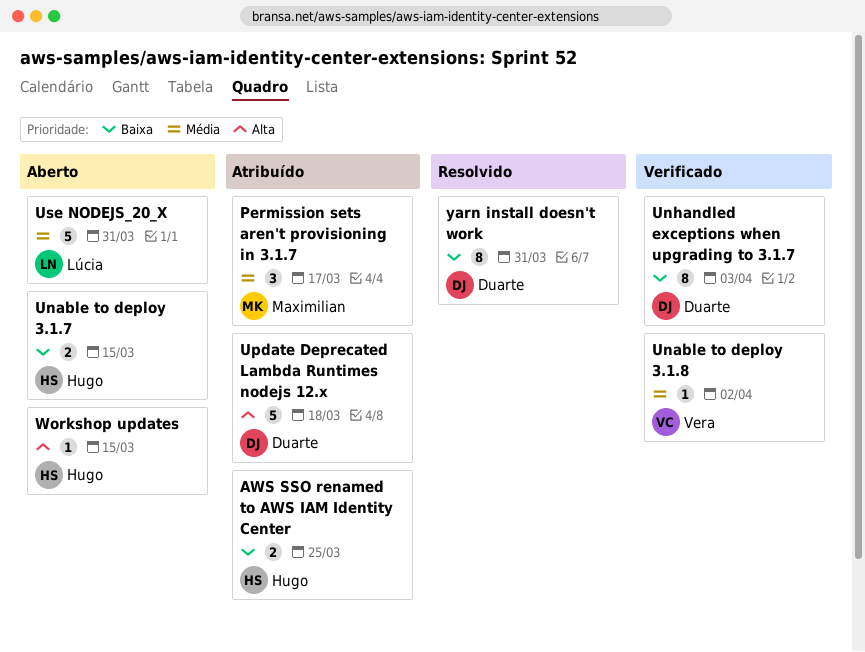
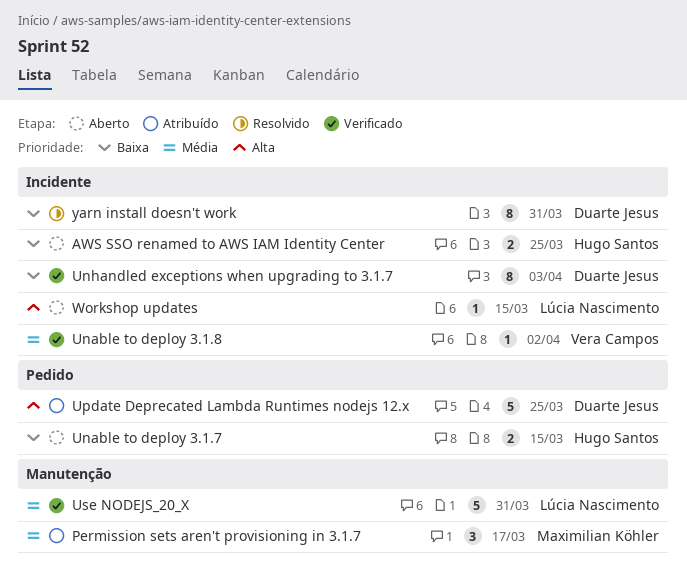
AWS SSO renamed to AWS IAM Identity Center, status: Atribuído -> Aberto
Update Deprecated Lambda Runtimes nodejs 12.x, due: Mar 18 -> Mar 25
Use NODEJS_20_X, status: Aberto -> Verificado
Workshop updates, owner: Hugo Santos -> Lúcia Nascimento

